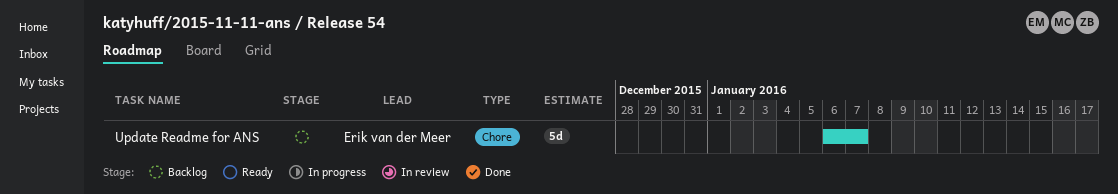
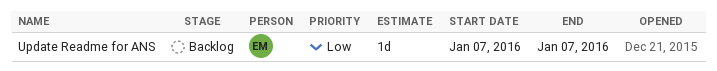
Update Readme for ANS, estimate: 5d -> 1d
Update Readme for ANS, start: Jan 6 -> Jan 7

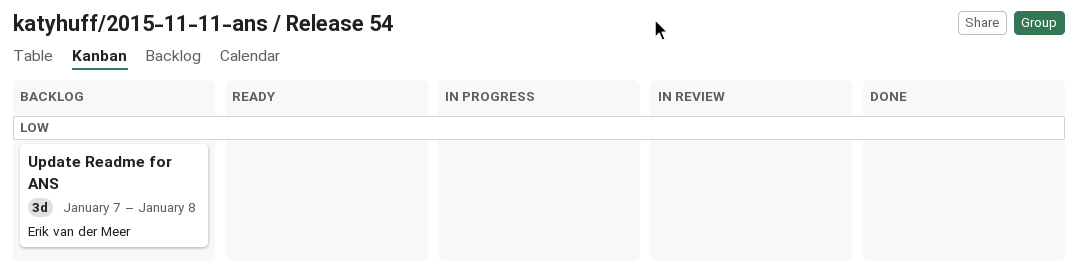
Update Readme for ANS, estimate: 1d -> 3d
Update Readme for ANS, due: Jan 7 -> Jan 8

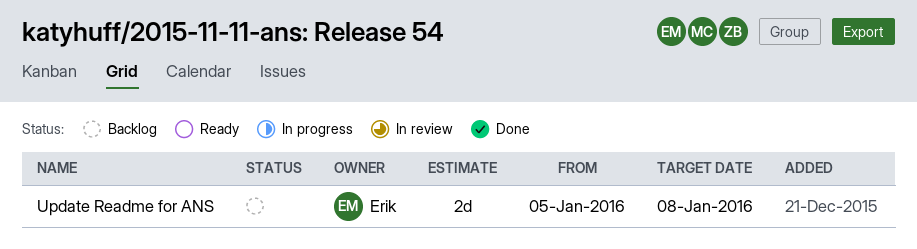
Update Readme for ANS, estimate: 3d -> 2d
Update Readme for ANS, start: Jan 7 -> Jan 5

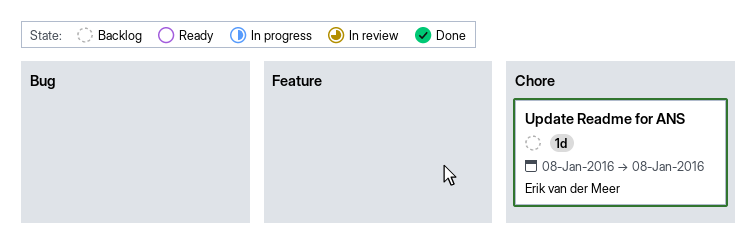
Update Readme for ANS, estimate: 2d -> 1d
Update Readme for ANS, start: Jan 5 -> Jan 8

